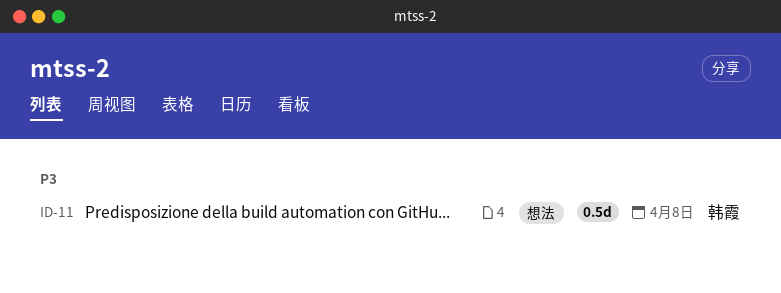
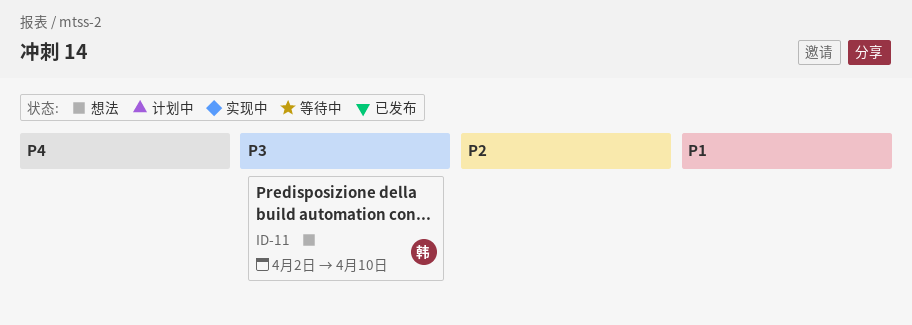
ID-11, due: Apr 8 -> Apr 10

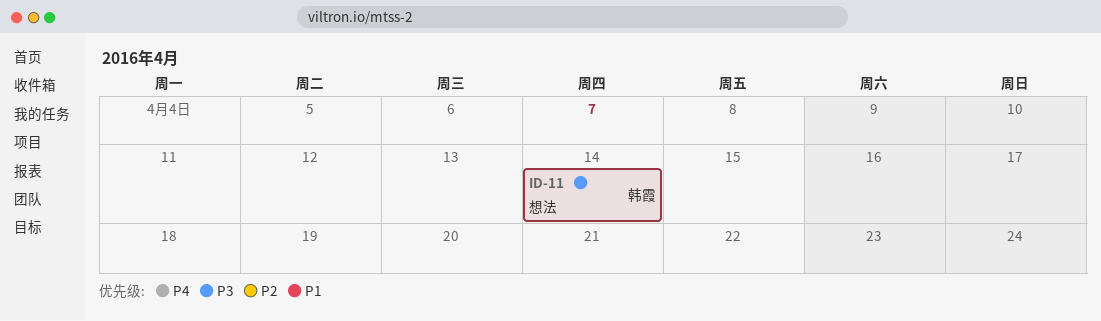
ID-11, due: Apr 10 -> Apr 14

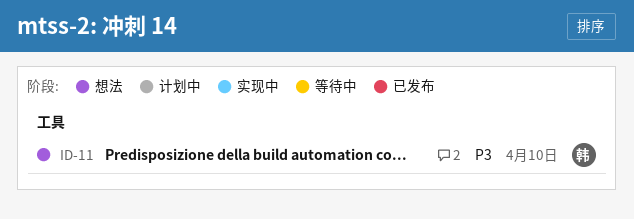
ID-11, due: Apr 14 -> Apr 10

